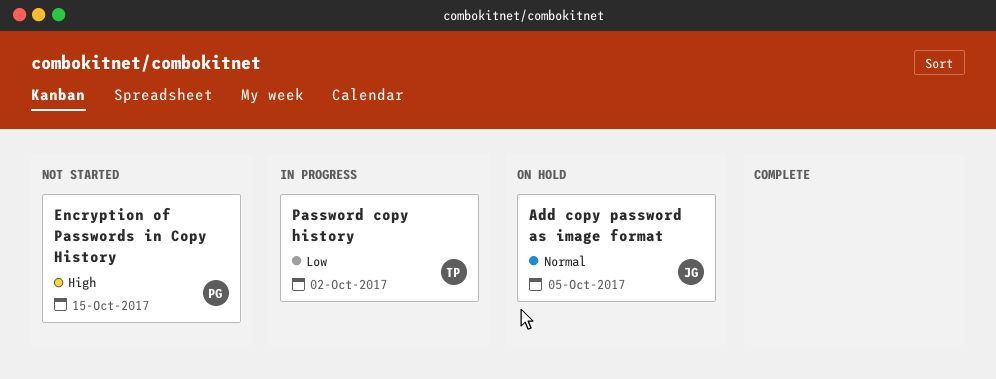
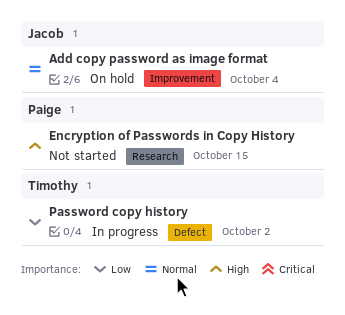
Add copy password as image format, due: Oct 5 -> Oct 4

